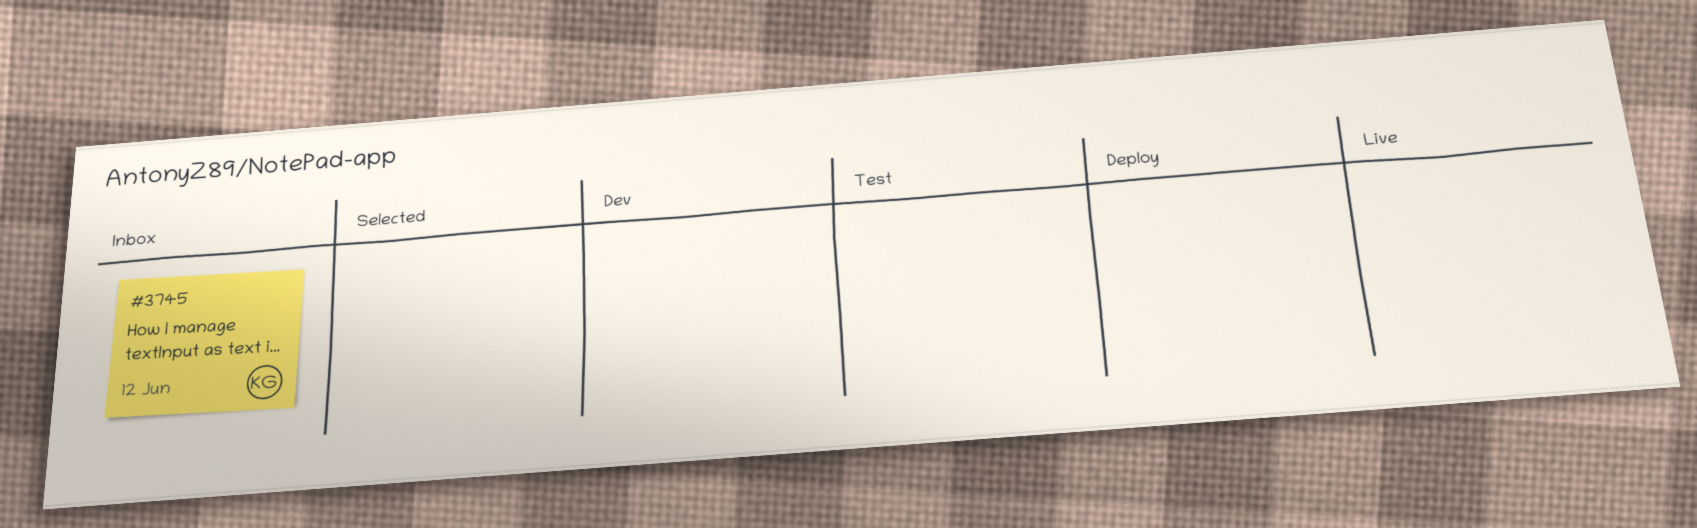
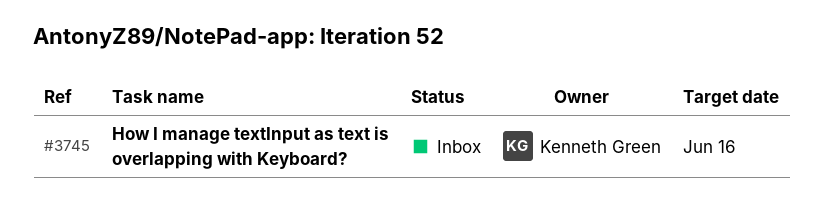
#3745, due: Jun 12 -> Jun 16

